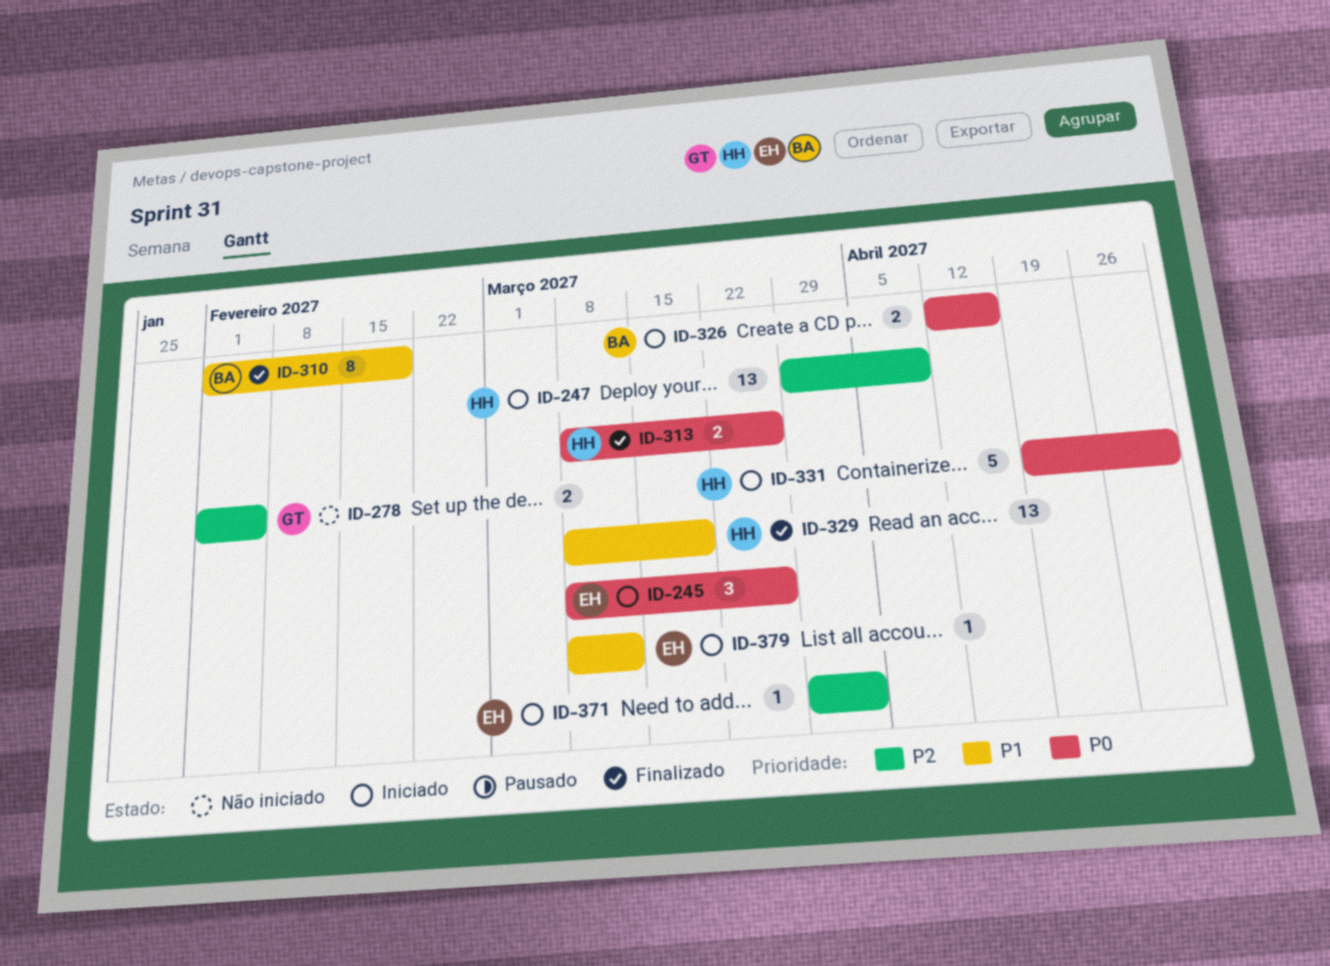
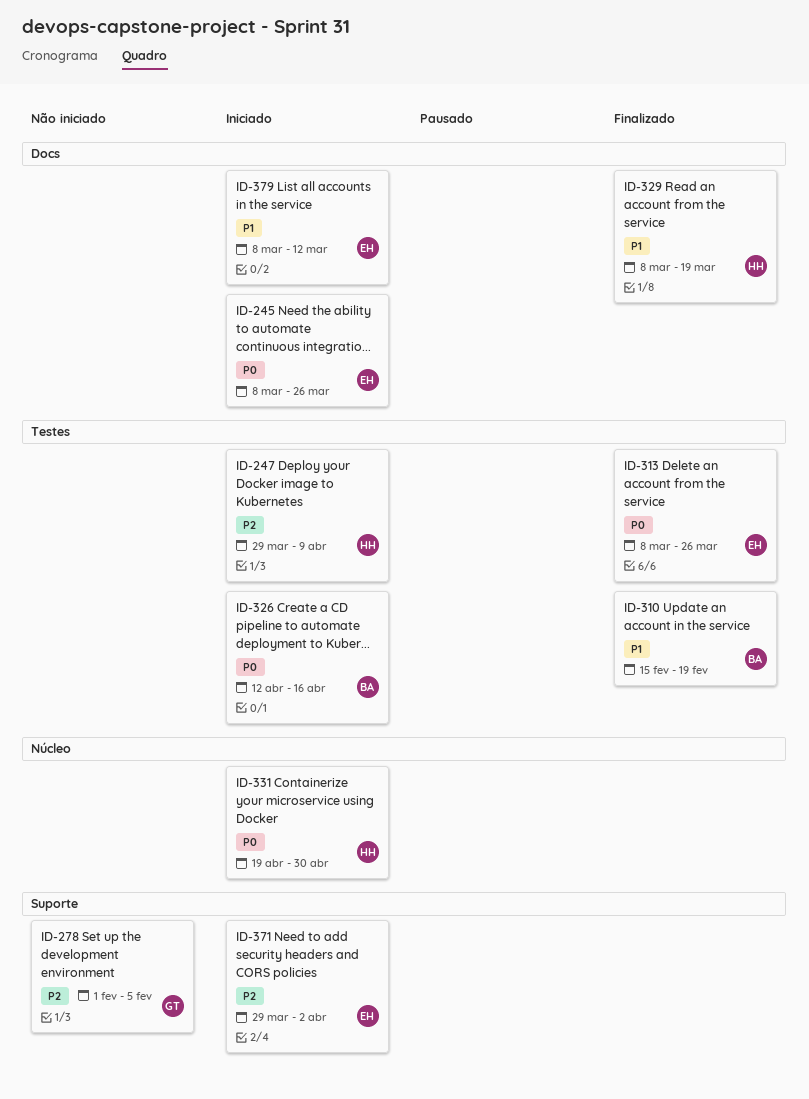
ID-310, start: Feb 1 -> Feb 15
ID-313, owner: HH -> EH

